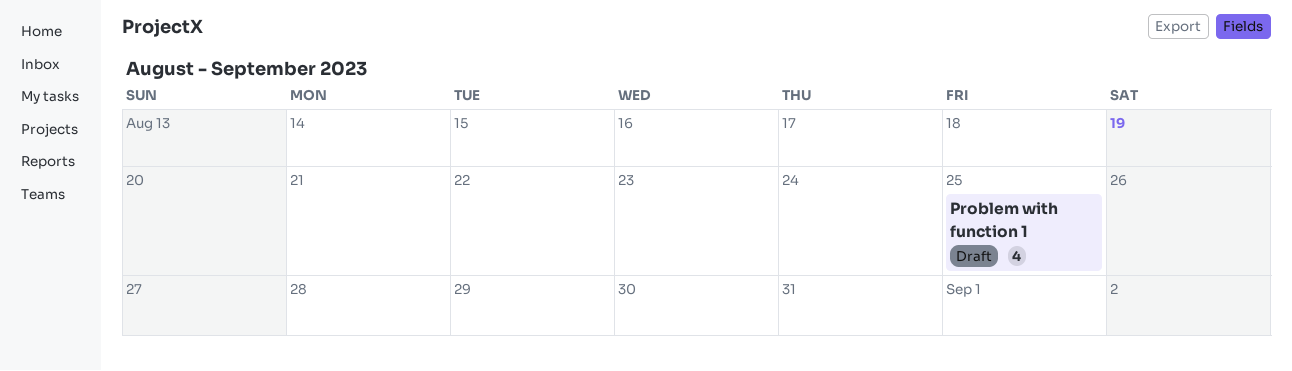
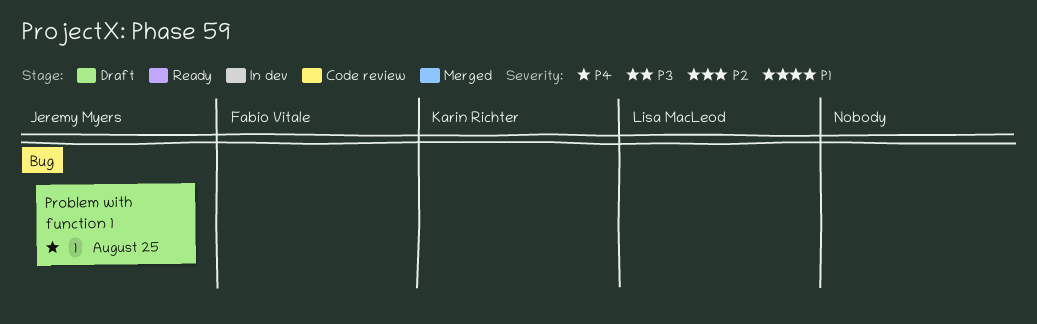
Problem with function 1, estimate: 4 -> 1

